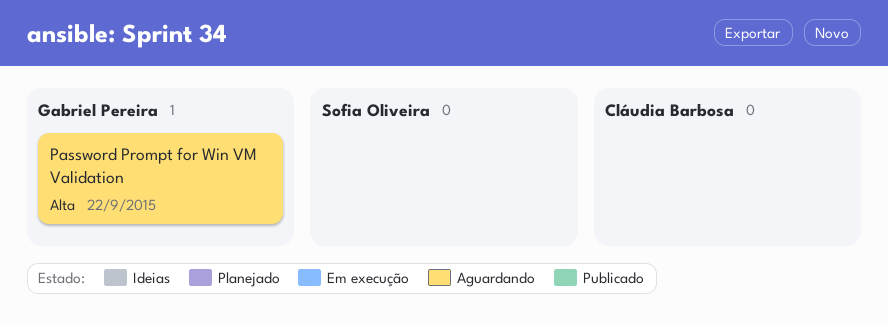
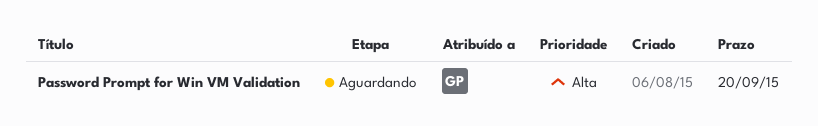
Password Prompt for Win VM Validation, due: Sep 22 -> Sep 20

